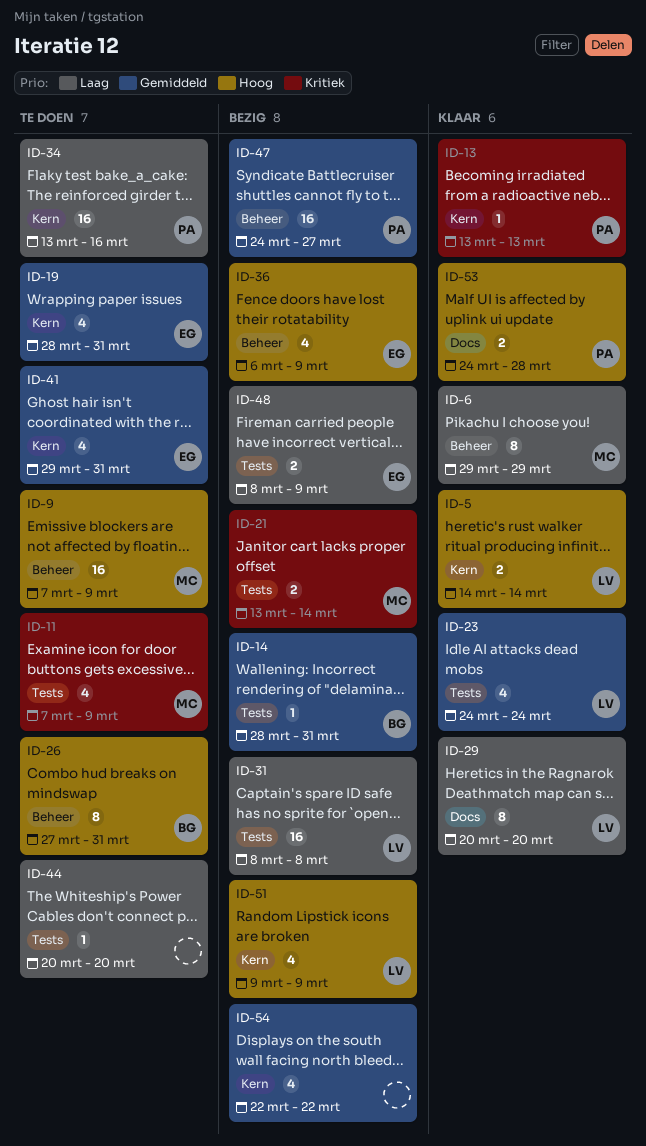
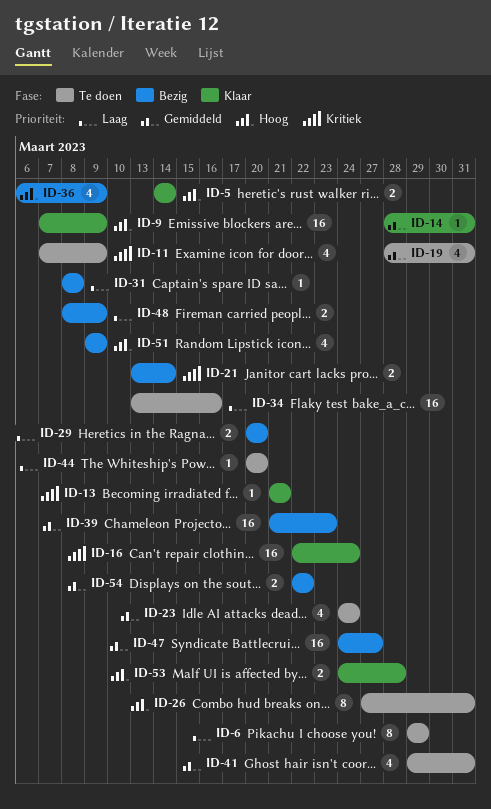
ID-6, status: Klaar -> Te doen
ID-9, status: Te doen -> Klaar
ID-13, start: Mar 13 -> Mar 21
ID-13, due: Mar 13 -> Mar 21
ID-14, status: Bezig -> Klaar
ID-16: none -> present
ID-23, status: Klaar -> Te doen
ID-29, status: Klaar -> Bezig
ID-29, estimate: 8 -> 2
ID-31, estimate: 16 -> 1
ID-39: none -> present
ID-54, estimate: 4 -> 2

